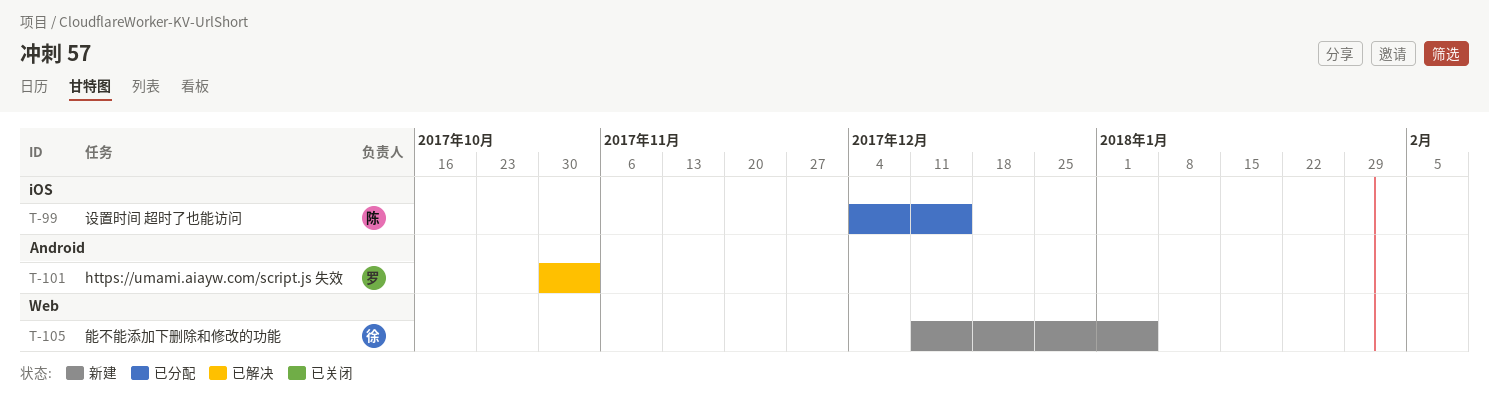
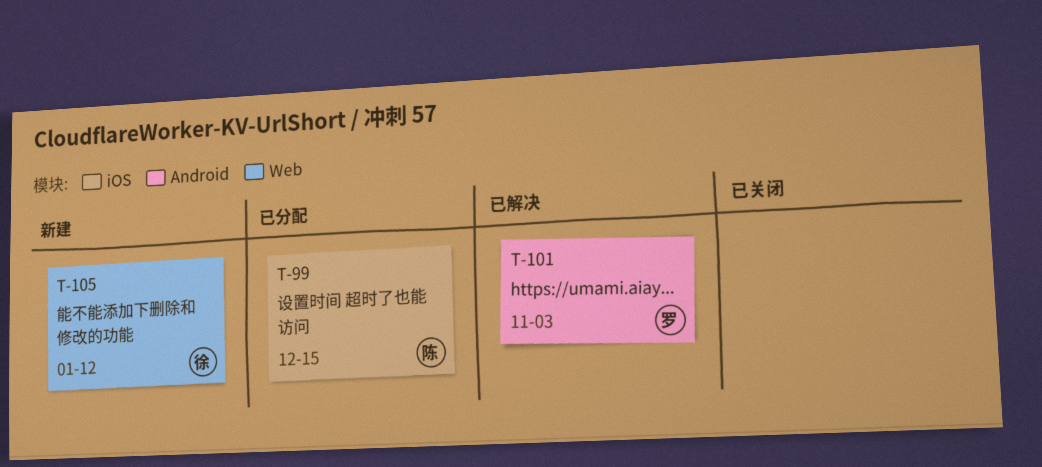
T-105, due: Jan 5 -> Jan 12

